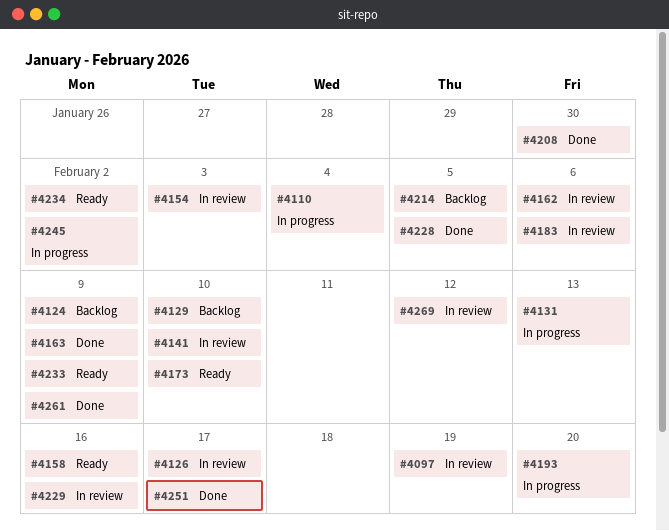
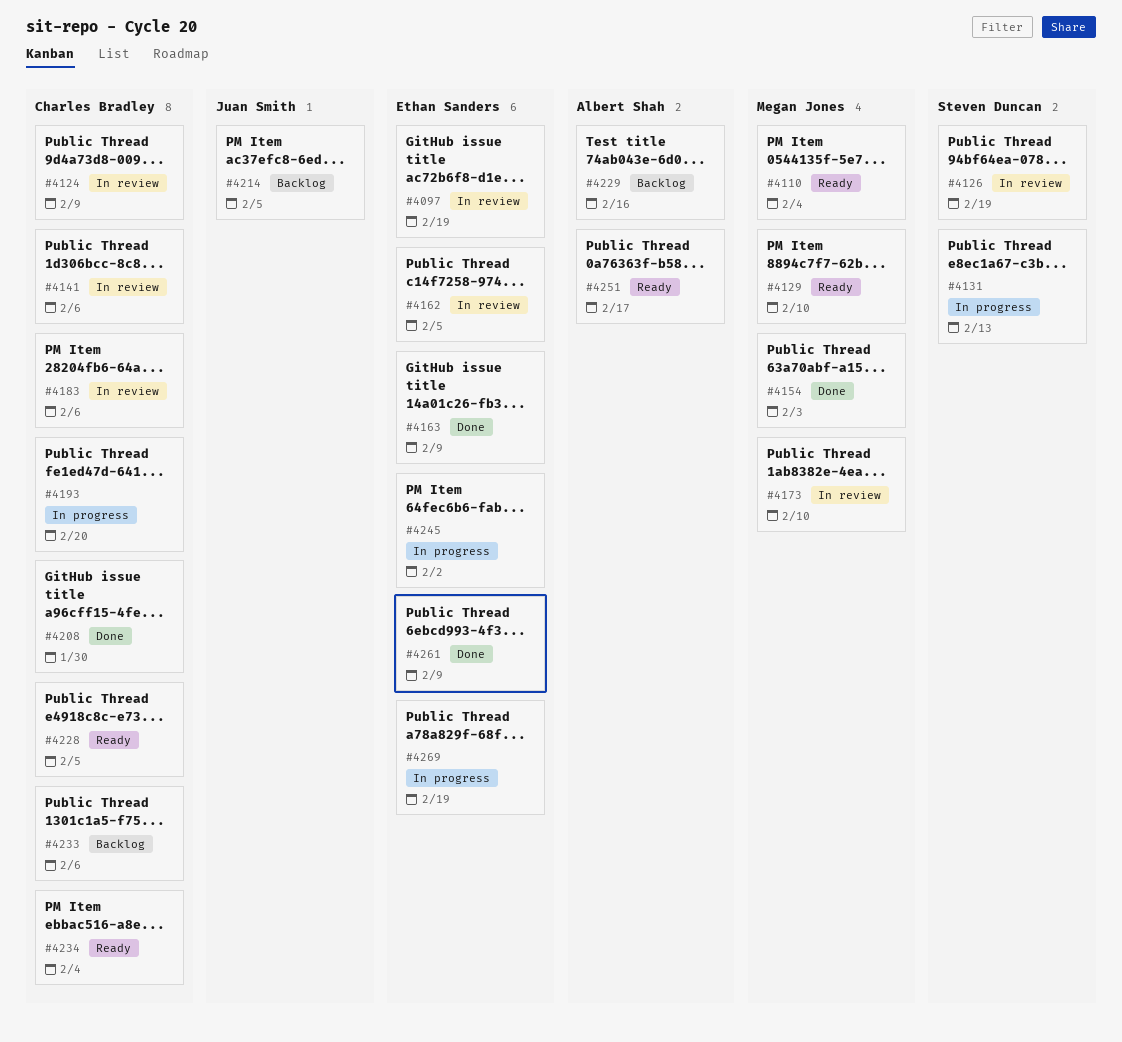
#4110, status: In progress -> Ready
#4124, status: Backlog -> In review
#4126, due: Feb 17 -> Feb 19
#4129, status: Backlog -> Ready
#4141, due: Feb 10 -> Feb 6
#4154, status: In review -> Done
#4158: present -> none
#4162, due: Feb 6 -> Feb 5
#4173, status: Ready -> In review
#4228, status: Done -> Ready
#4229, status: In review -> Backlog
#4233, status: Ready -> Backlog
#4233, due: Feb 9 -> Feb 6
#4234, due: Feb 2 -> Feb 4
#4251, status: Done -> Ready
#4269, status: In review -> In progress
#4269, due: Feb 12 -> Feb 19

